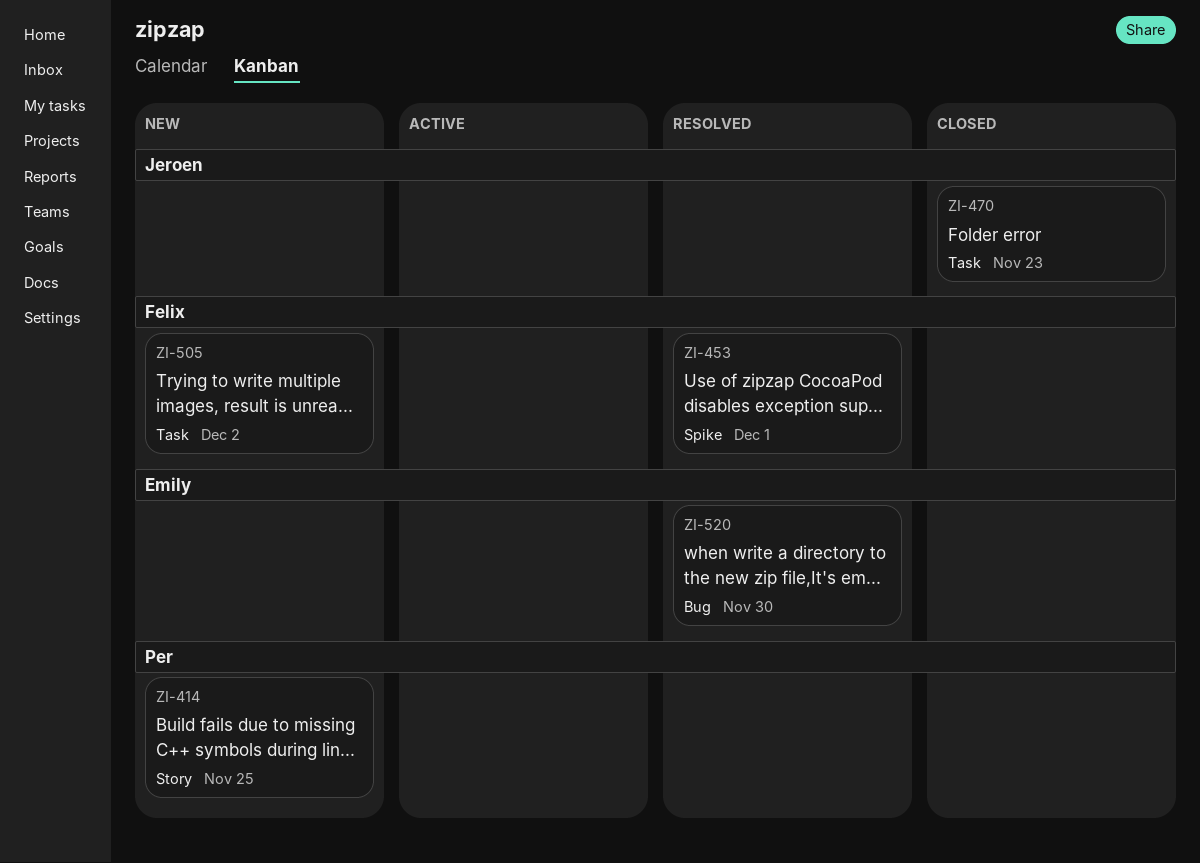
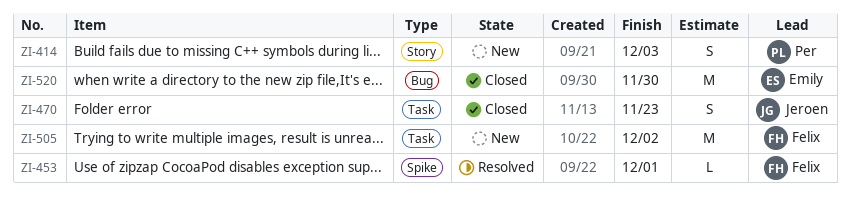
ZI-414, due: Nov 25 -> Dec 3
ZI-520, status: Resolved -> Closed

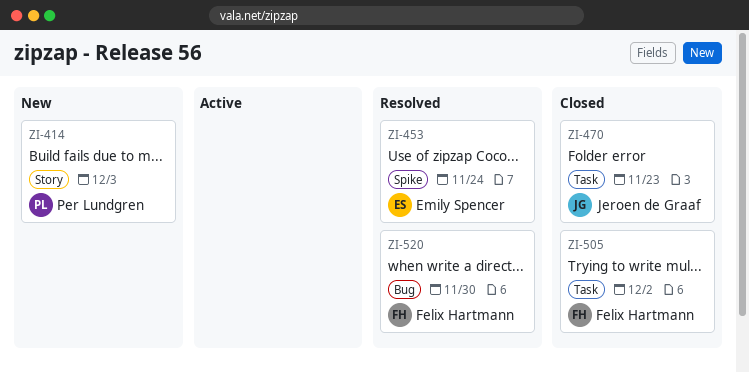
ZI-453, owner: Felix Hartmann -> Emily Spencer
ZI-453, due: Dec 1 -> Nov 24
ZI-505, status: New -> Closed
ZI-520, status: Closed -> Resolved
ZI-520, owner: Emily Spencer -> Felix Hartmann

